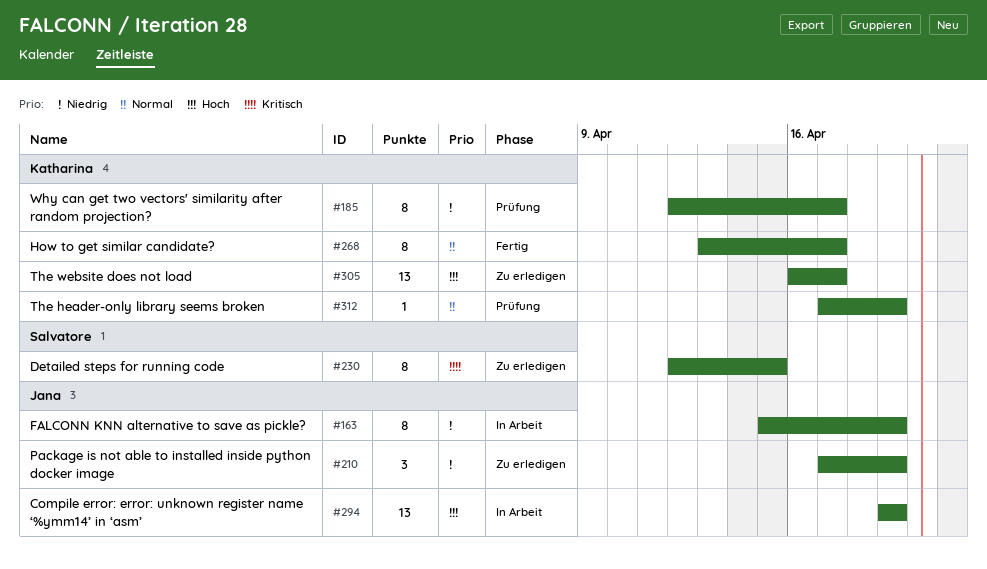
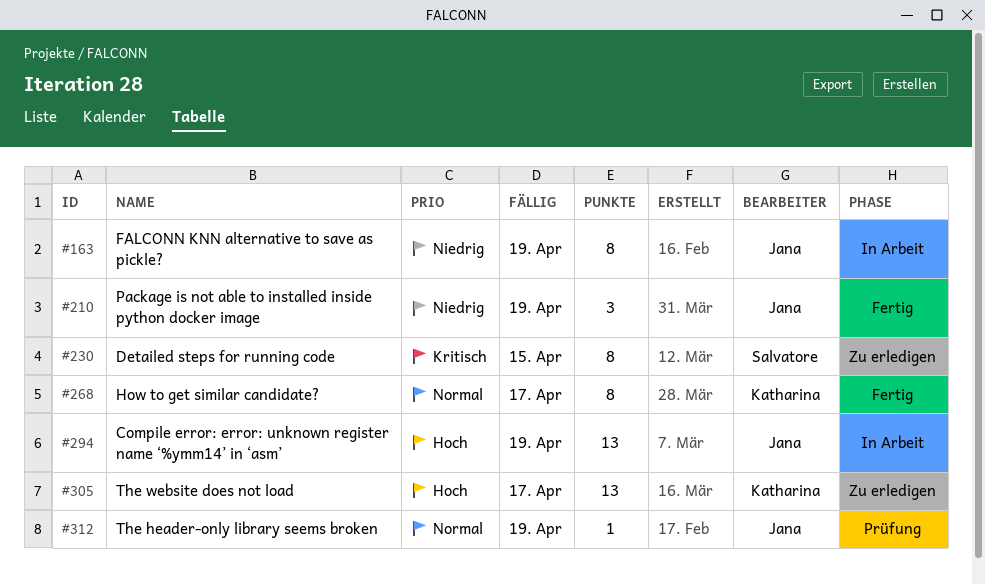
#185: present -> none
#210, status: Zu erledigen -> Fertig
#312, owner: Katharina -> Jana

